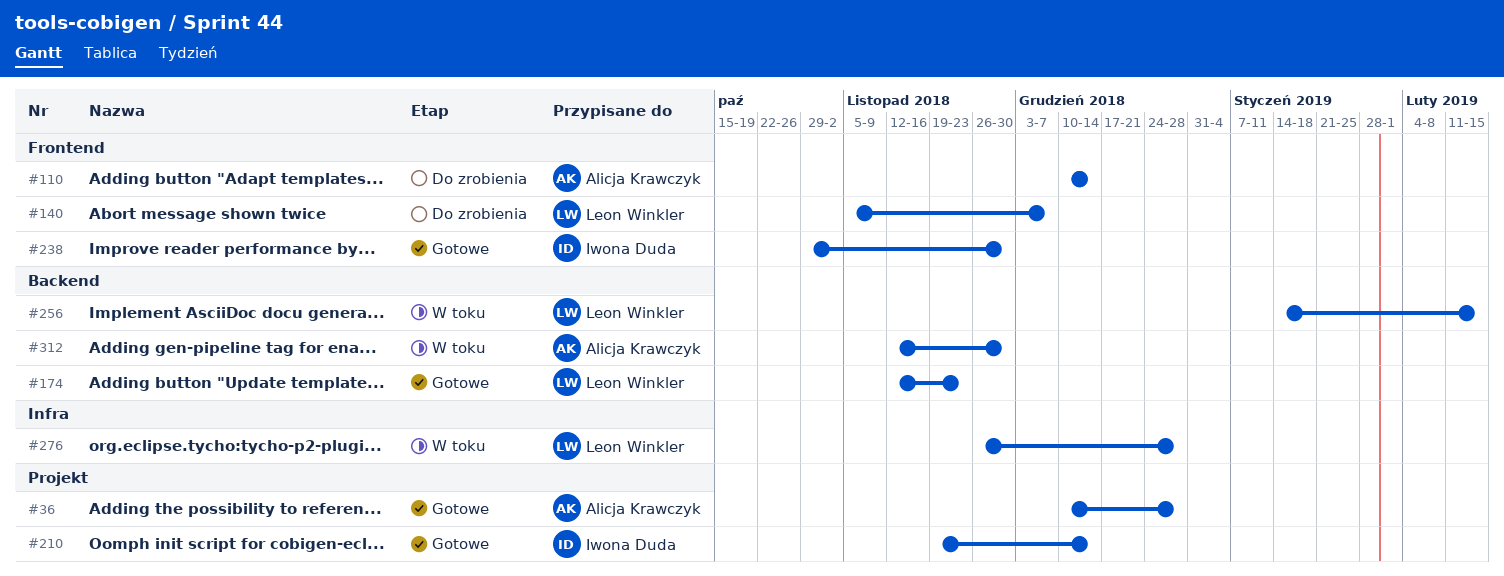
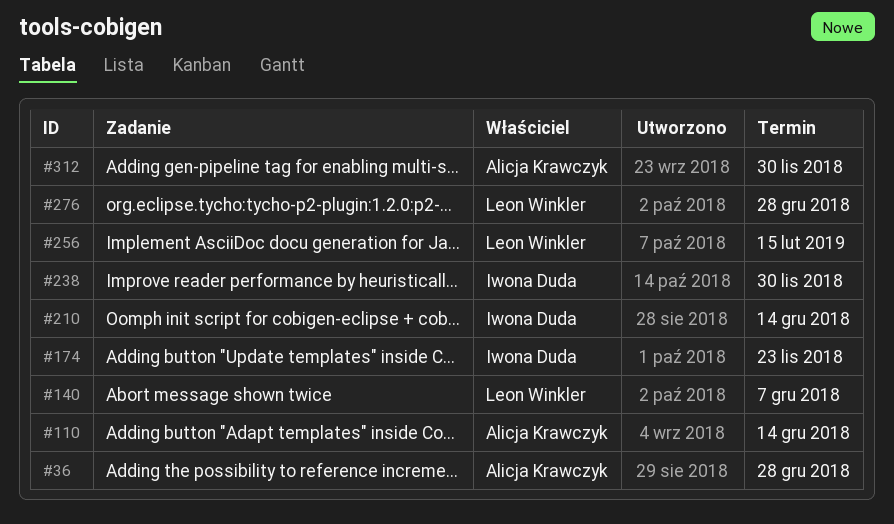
#174, owner: Leon Winkler -> Iwona Duda

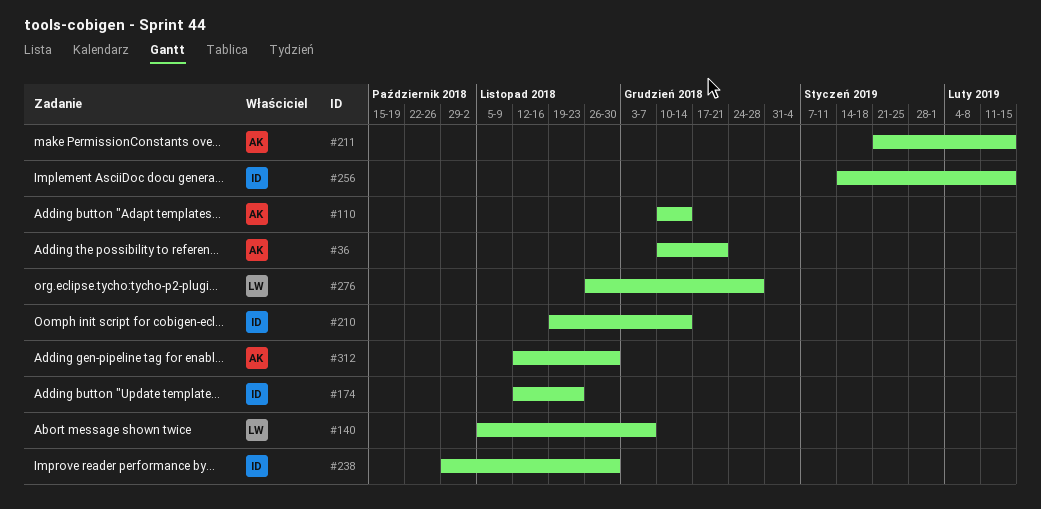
#36, due: Dec 28 -> Dec 21
#211: none -> present
#256, owner: Leon Winkler -> Iwona Duda

